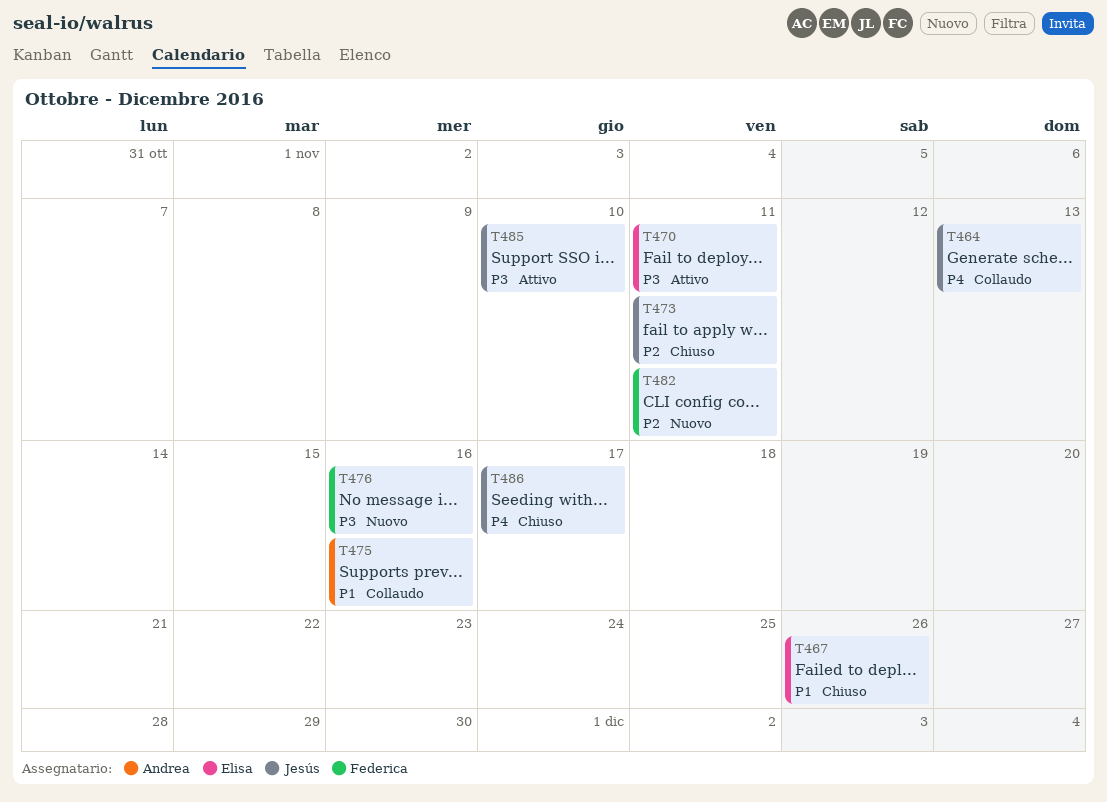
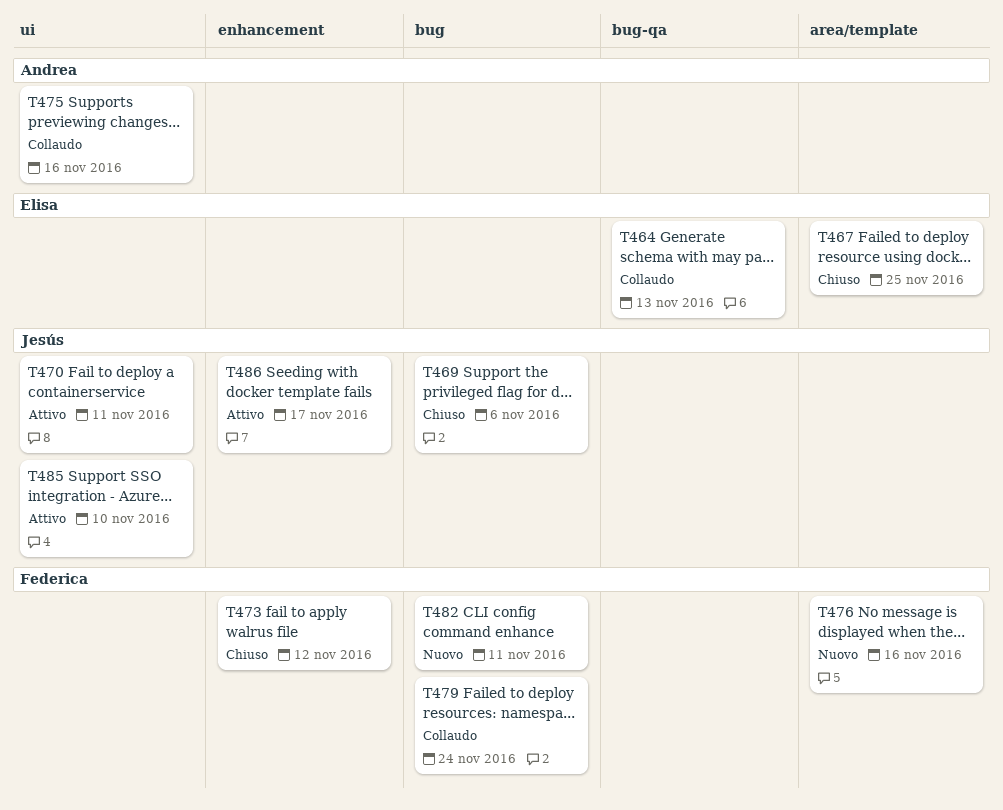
T464, owner: Jesús -> Elisa
T467, due: Nov 26 -> Nov 25
T469: none -> present
T470, owner: Elisa -> Jesús
T473, owner: Jesús -> Federica
T473, due: Nov 11 -> Nov 12
T479: none -> present
T486, status: Chiuso -> Attivo

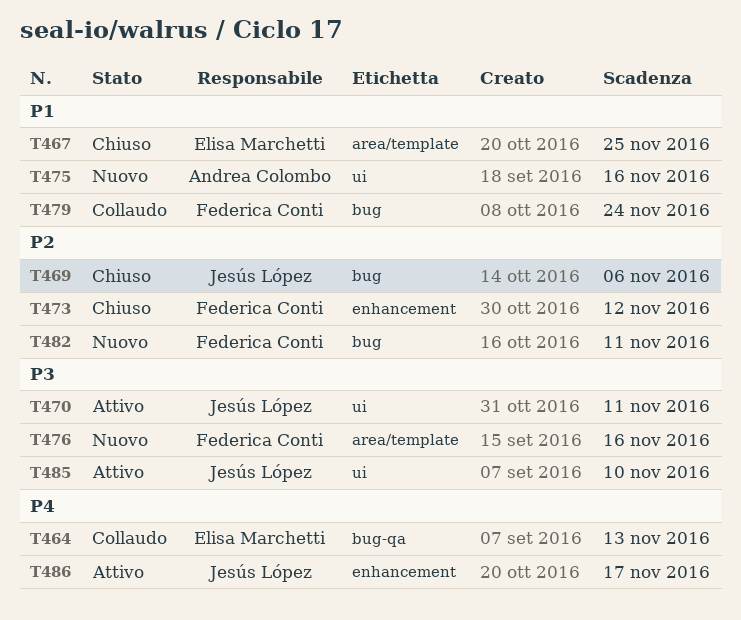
T475, status: Collaudo -> Nuovo

